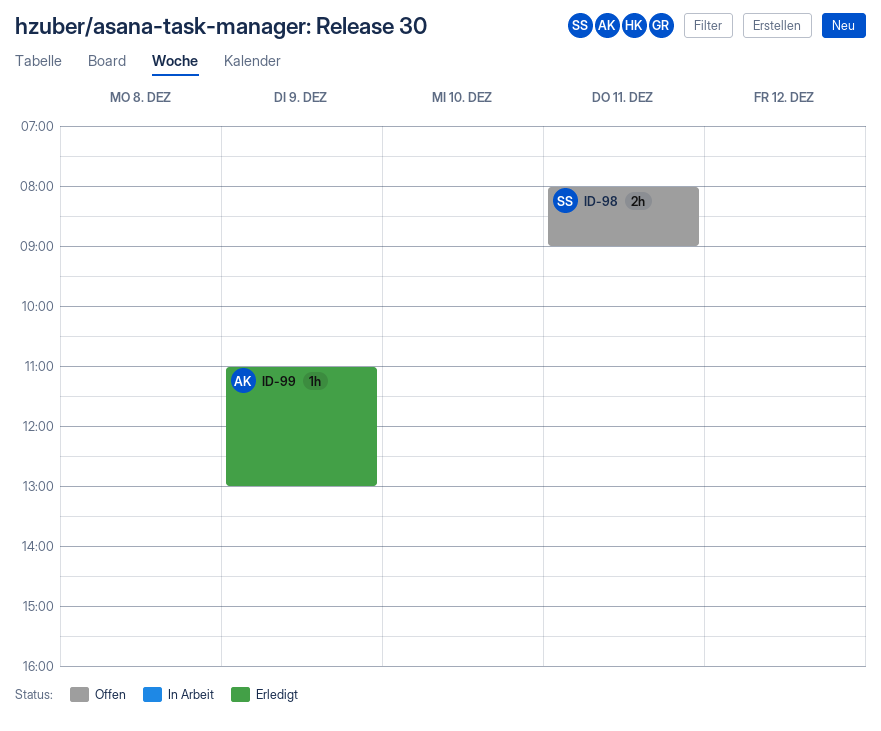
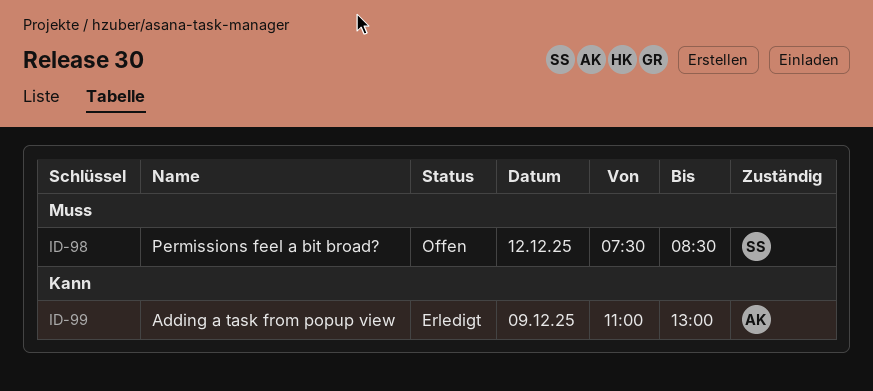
ID-98, day: Dec 11 -> Dec 12
ID-98, begins: 08:00 -> 07:30
ID-98, ends: 09:00 -> 08:30

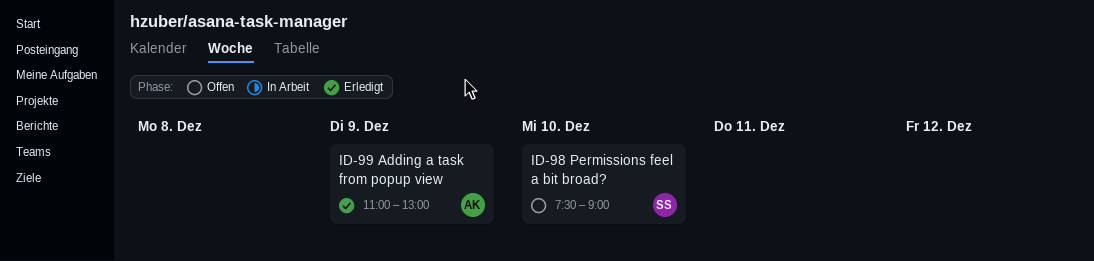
ID-98, day: Dec 12 -> Dec 10
ID-98, ends: 08:30 -> 09:00

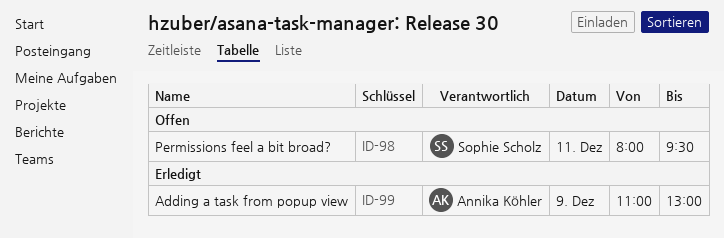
ID-98, day: Dec 10 -> Dec 11
ID-98, begins: 07:30 -> 08:00
ID-98, ends: 09:00 -> 09:30

